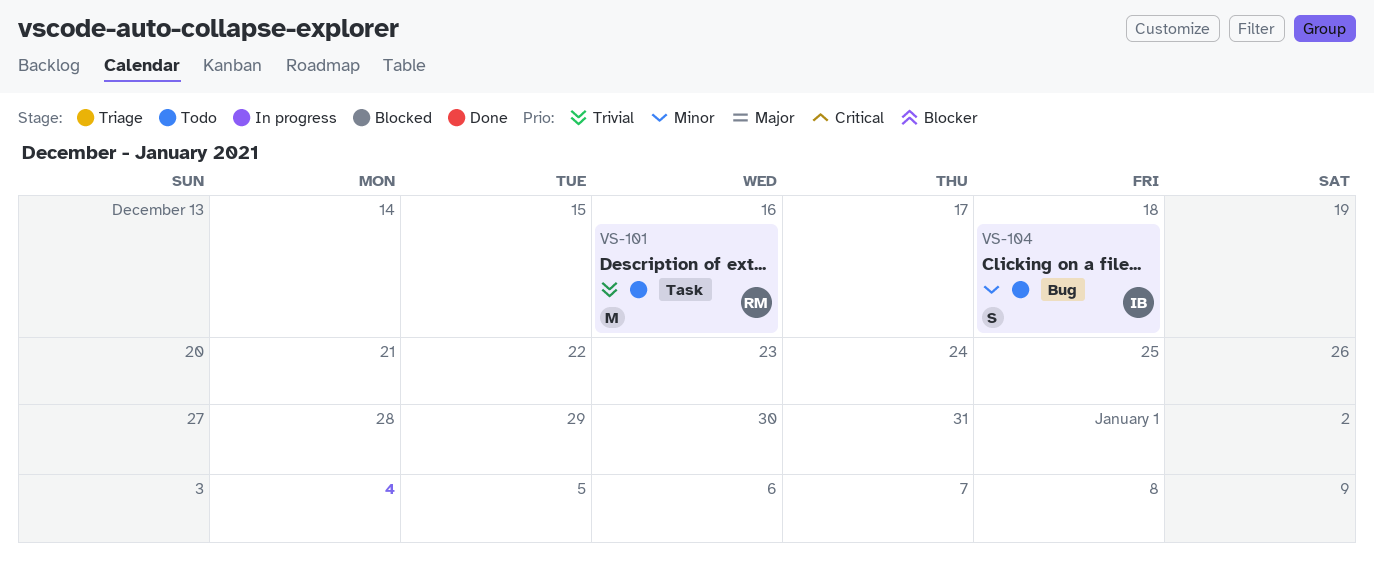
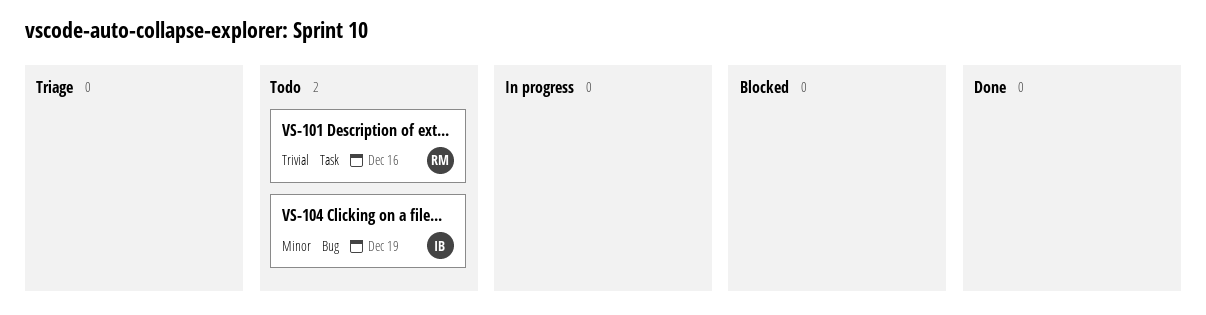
VS-104, due: Dec 18 -> Dec 19

